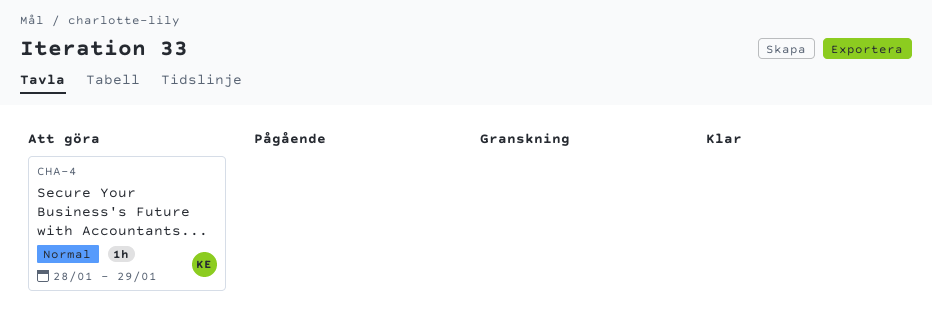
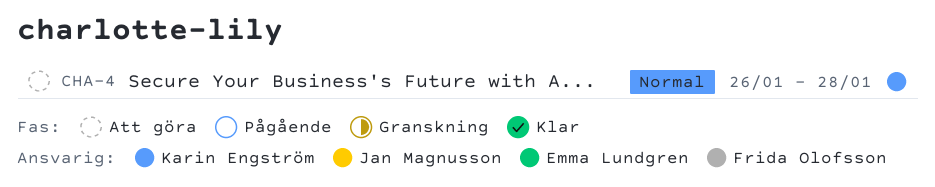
CHA-4, start: Jan 28 -> Jan 26
CHA-4, due: Jan 29 -> Jan 28

